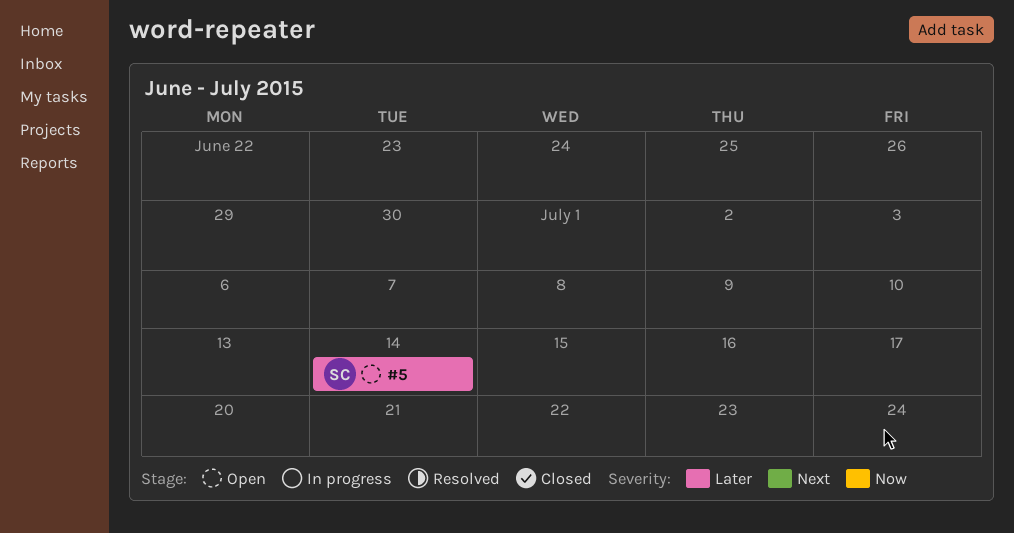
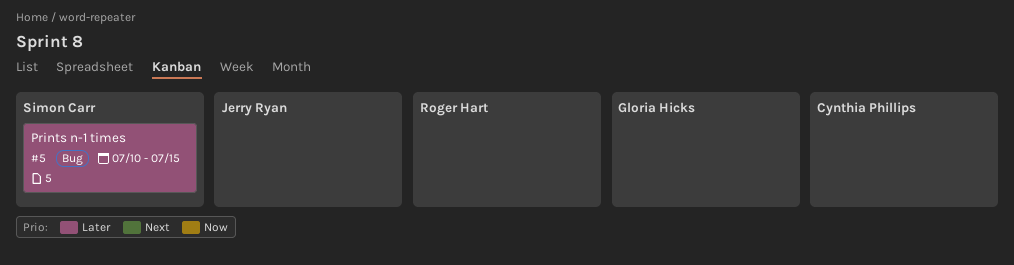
#5, start: Jul 14 -> Jul 10
#5, due: Jul 14 -> Jul 15

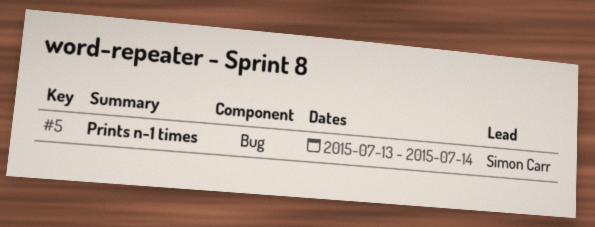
#5, start: Jul 10 -> Jul 13
#5, due: Jul 15 -> Jul 14

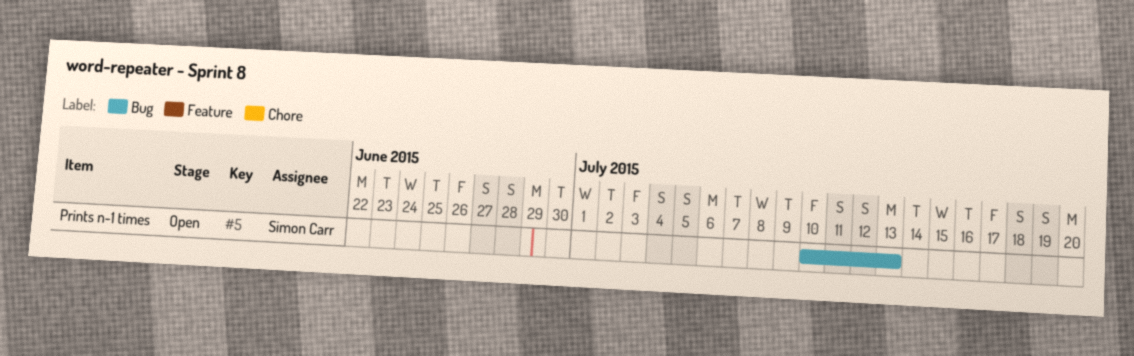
#5, start: Jul 13 -> Jul 10
#5, due: Jul 14 -> Jul 13

